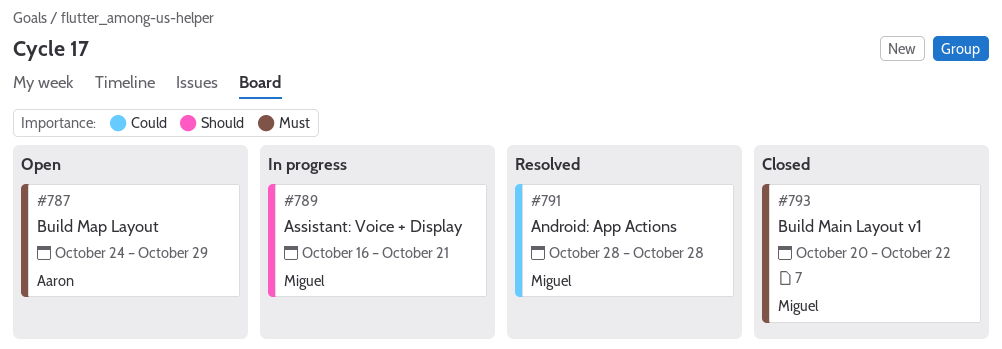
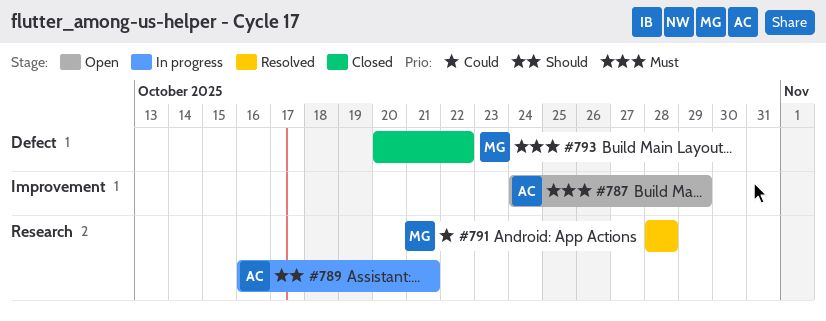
#789, owner: Miguel -> Aaron

